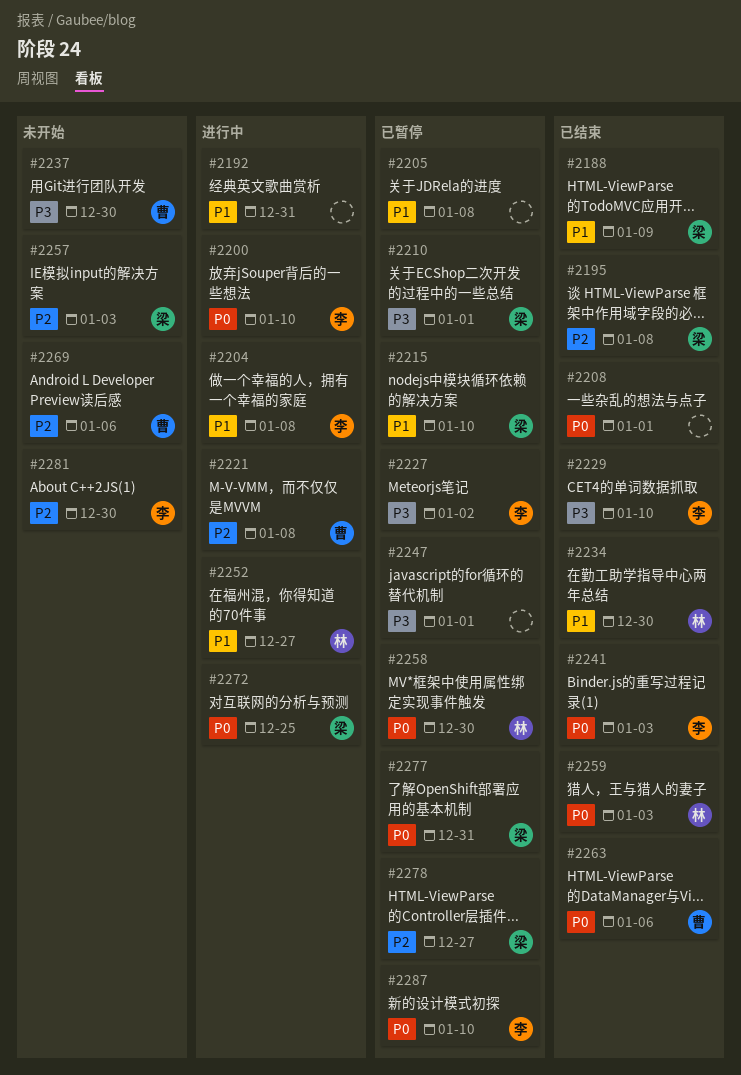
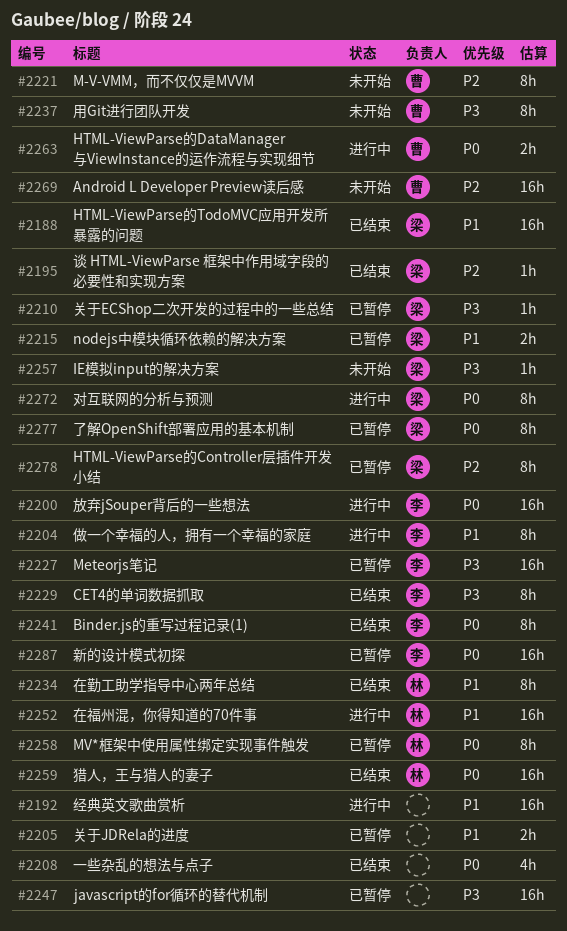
#2221, status: 进行中 -> 未开始
#2257, priority: P2 -> P3
#2263, status: 已结束 -> 进行中
#2281: present -> none

